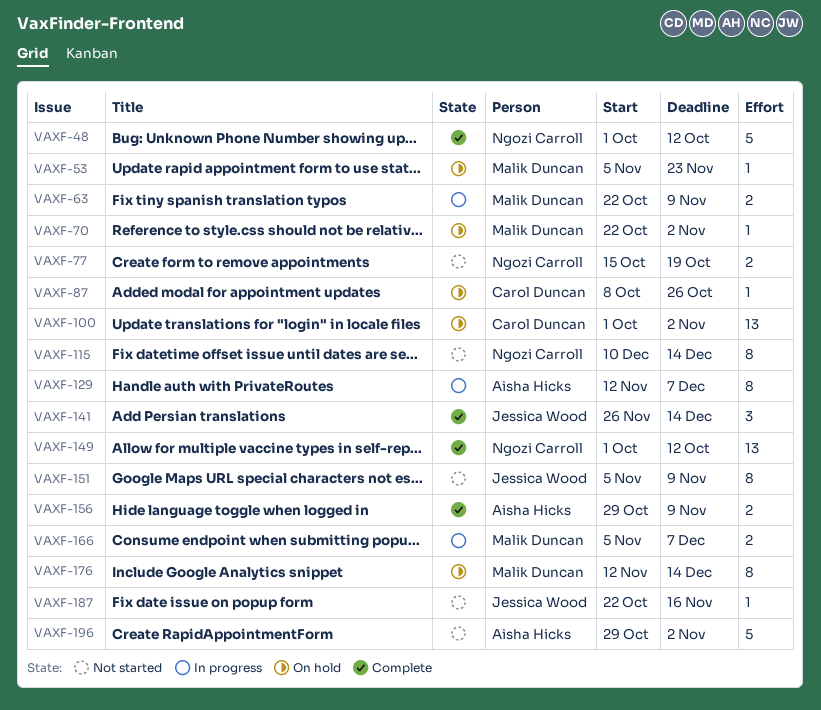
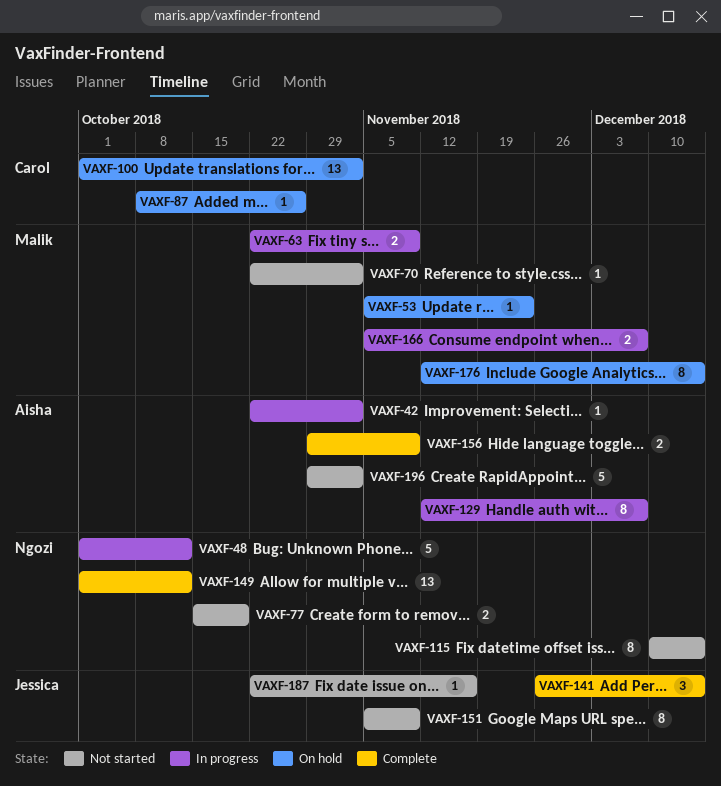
VAXF-42: none -> present
VAXF-48, status: Complete -> In progress
VAXF-70, status: On hold -> Not started

